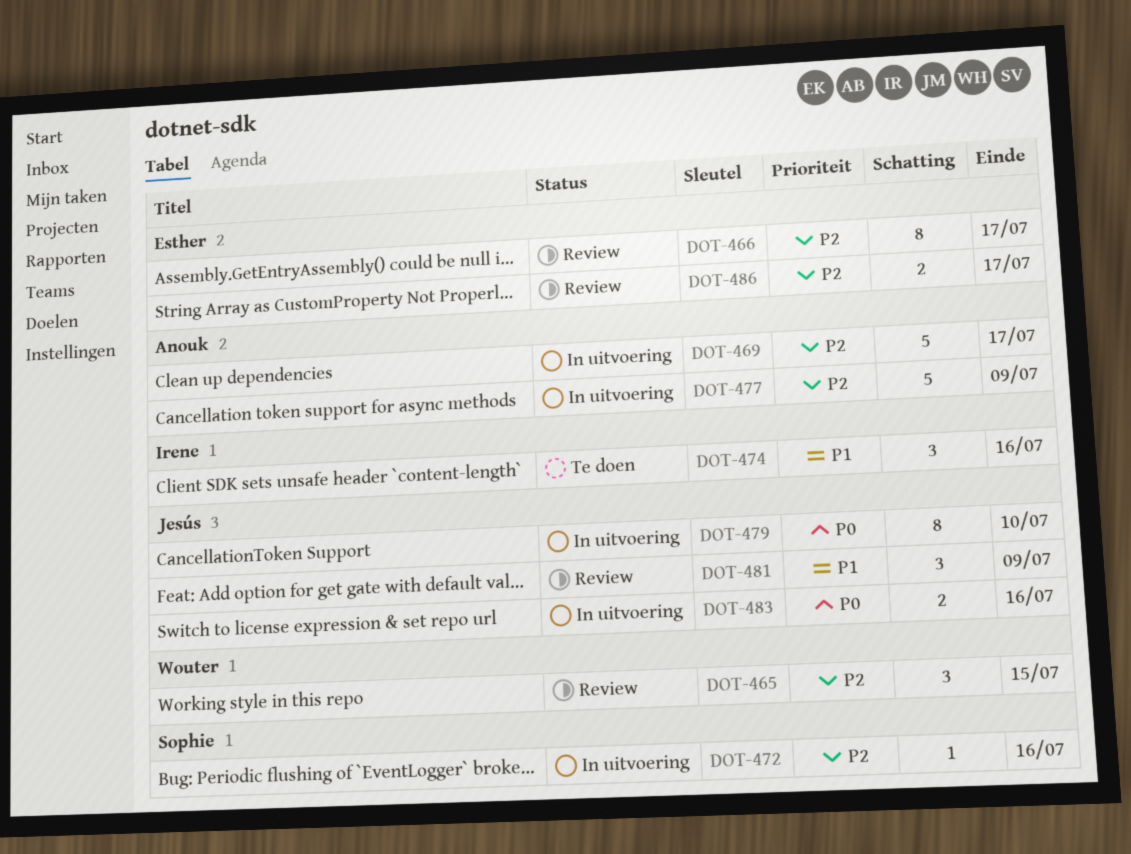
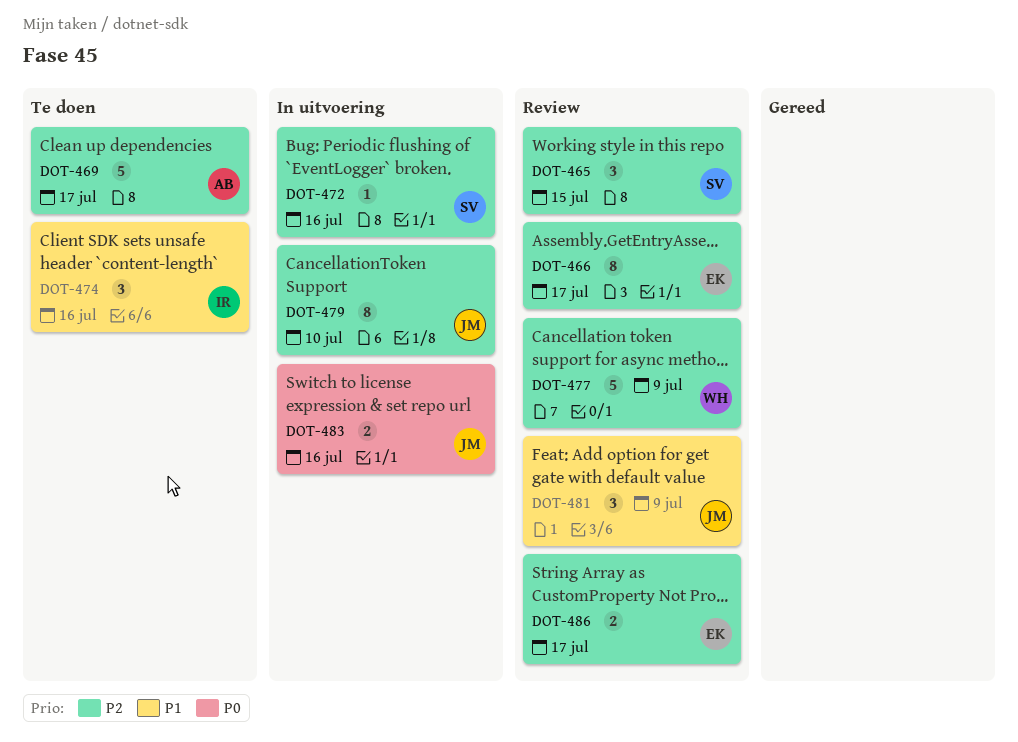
DOT-465, owner: Wouter -> Sophie
DOT-469, status: In uitvoering -> Te doen
DOT-477, status: In uitvoering -> Review
DOT-477, owner: Anouk -> Wouter
DOT-479, priority: P0 -> P2

